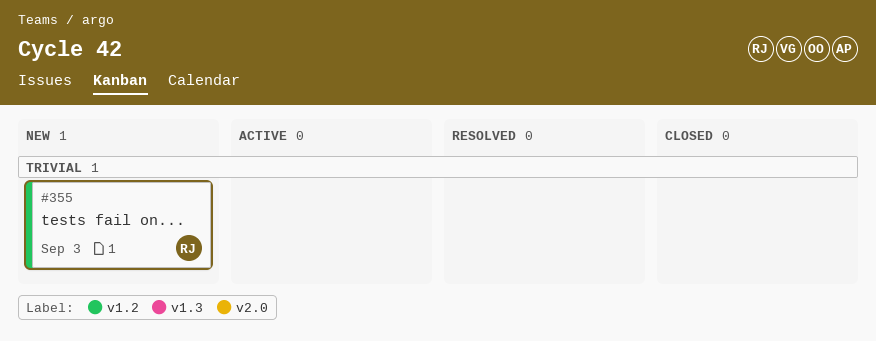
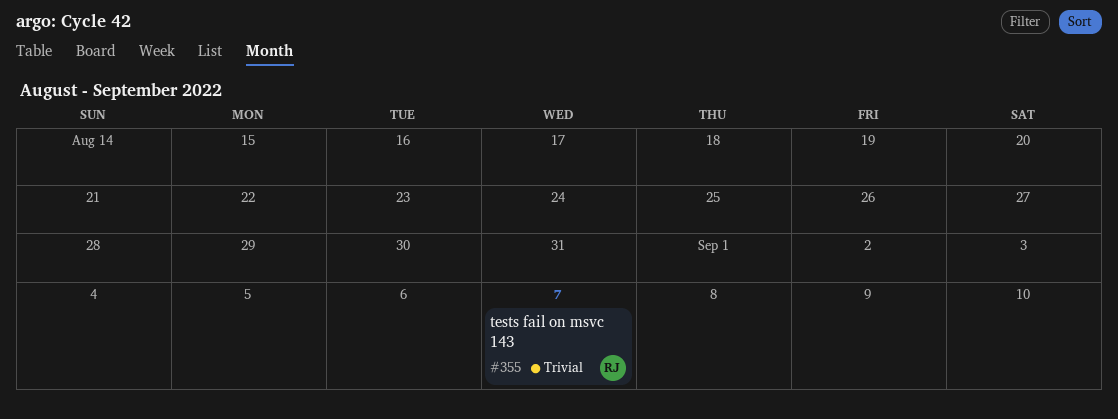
#355, due: Sep 3 -> Sep 7

